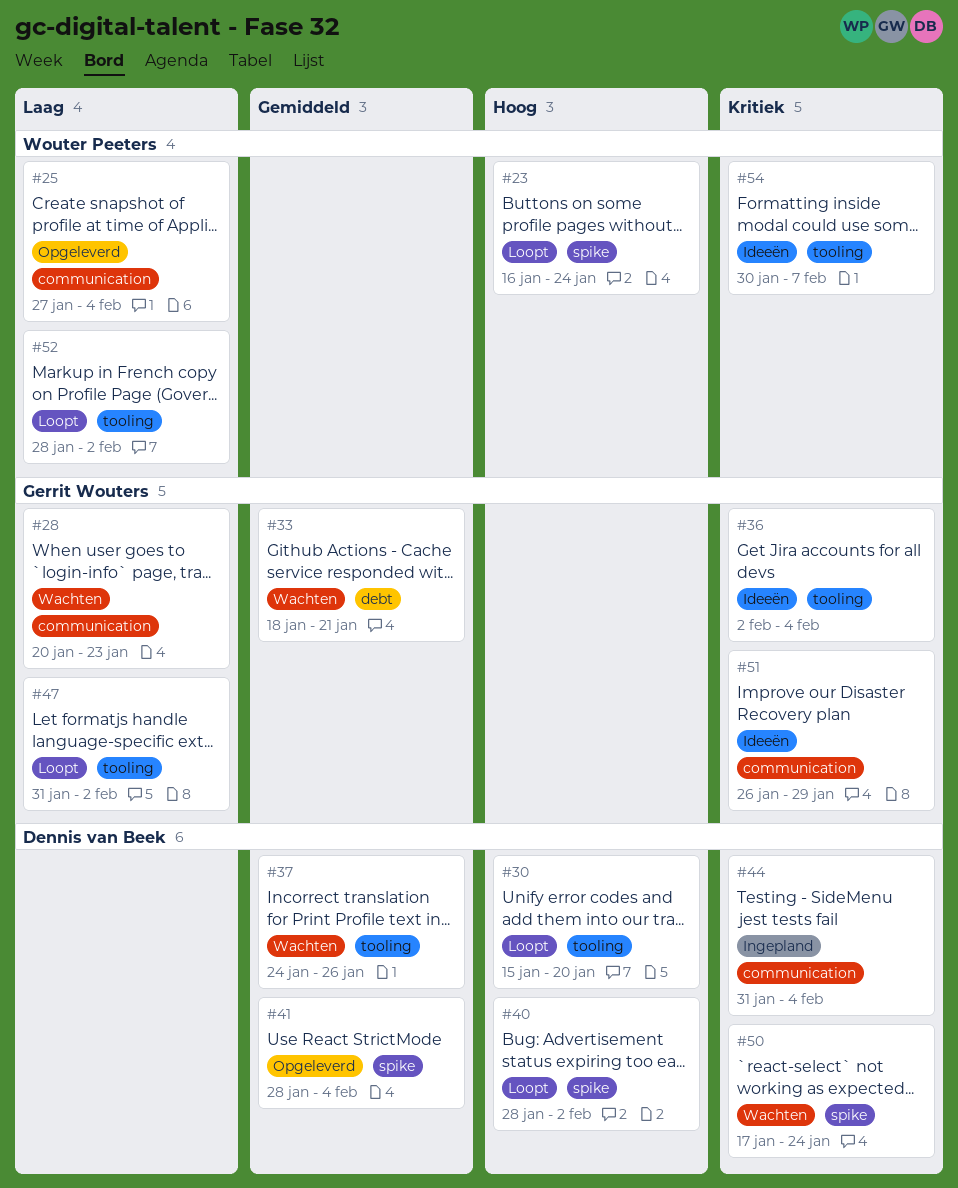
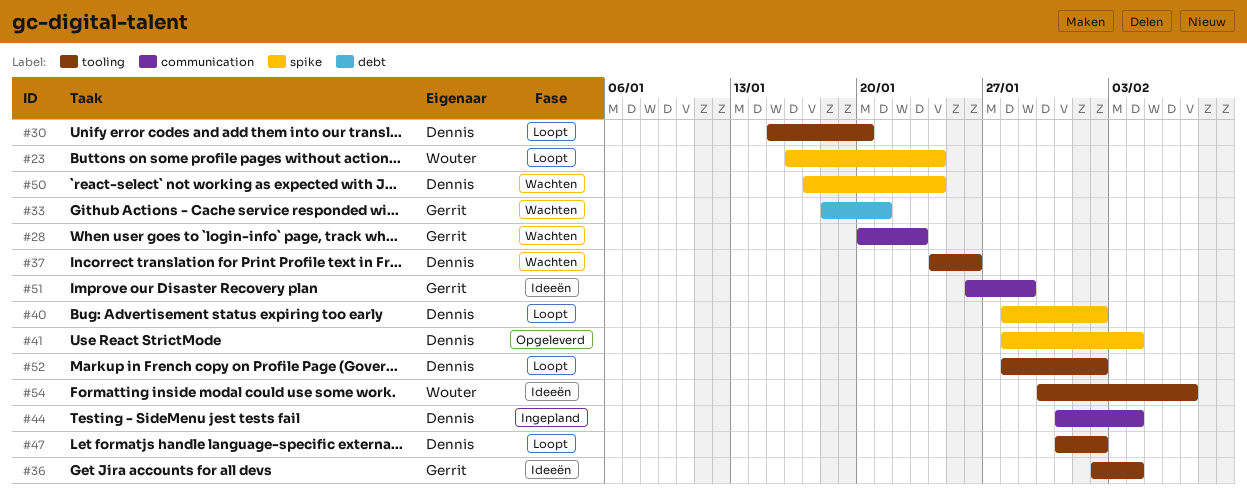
#25: present -> none
#47, owner: Gerrit Wouters -> Dennis van Beek
#52, owner: Wouter Peeters -> Dennis van Beek

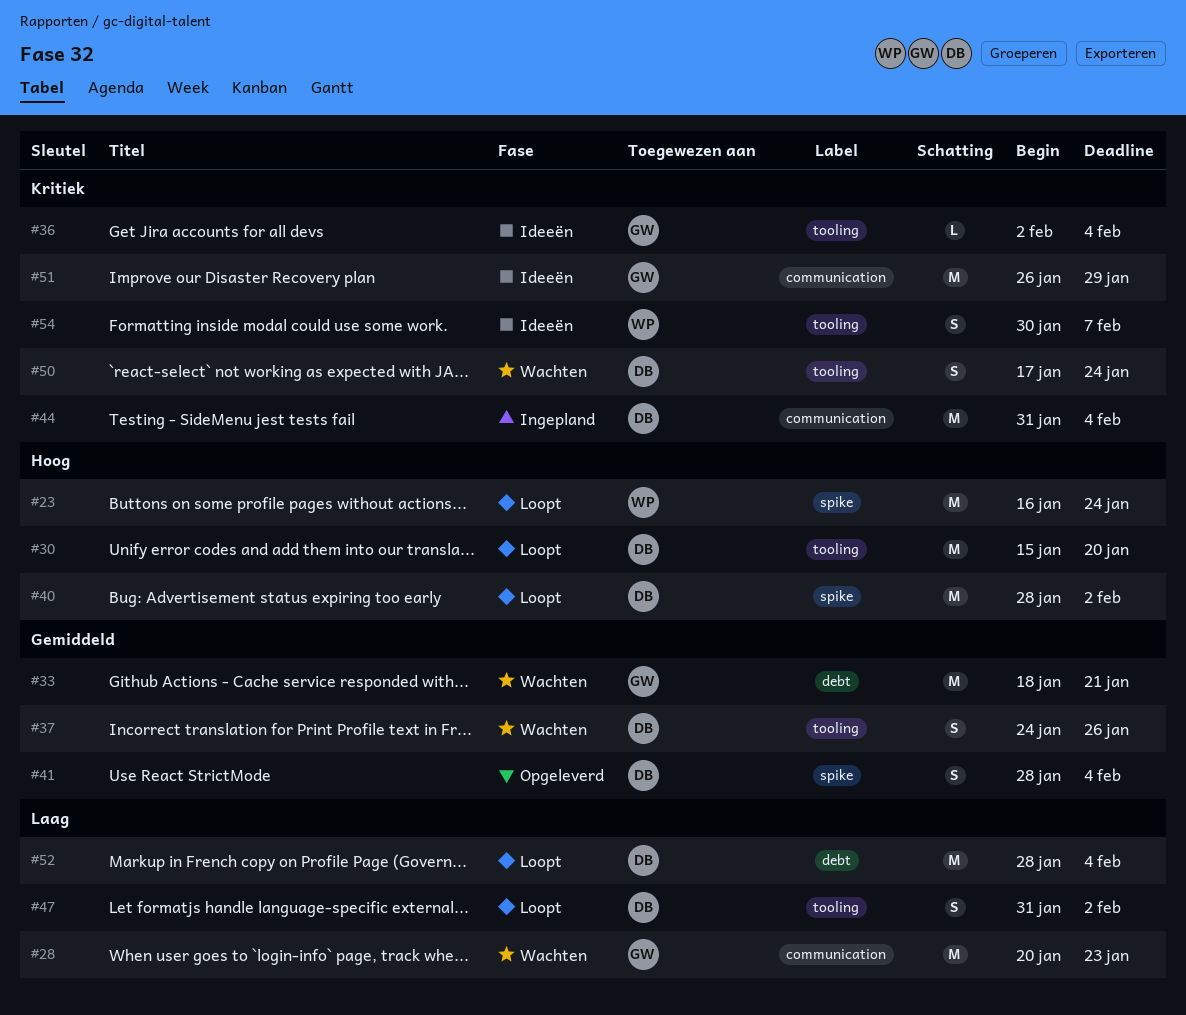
#50, label: spike -> tooling
#52, label: tooling -> debt
#52, due: Feb 2 -> Feb 4

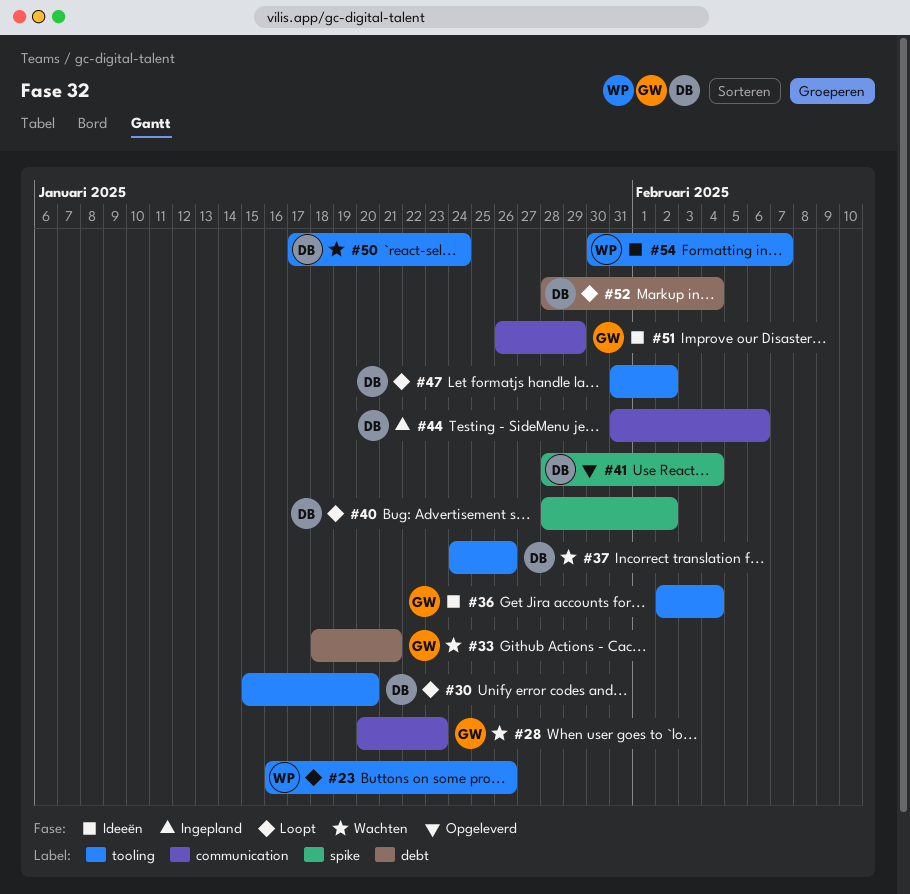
#23, label: spike -> tooling
#23, due: Jan 24 -> Jan 26
#44, due: Feb 4 -> Feb 6

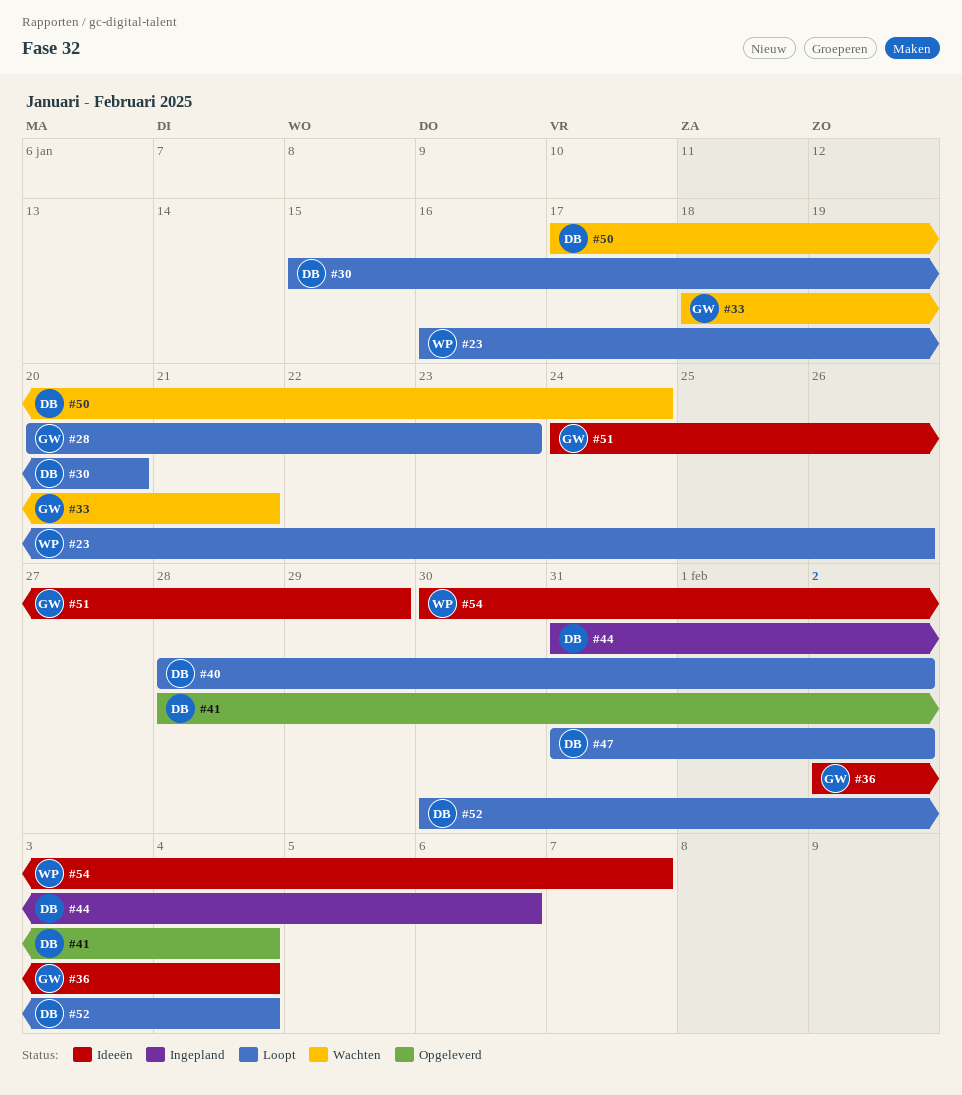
#28, status: Wachten -> Loopt
#37: present -> none
#51, start: Jan 26 -> Jan 24
#52, start: Jan 28 -> Jan 30

